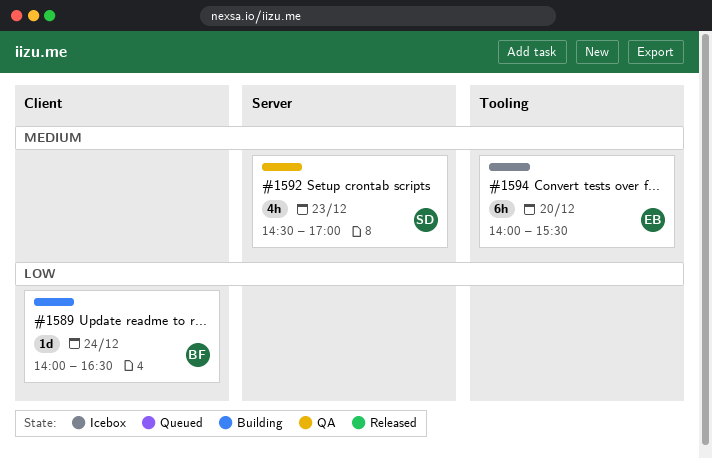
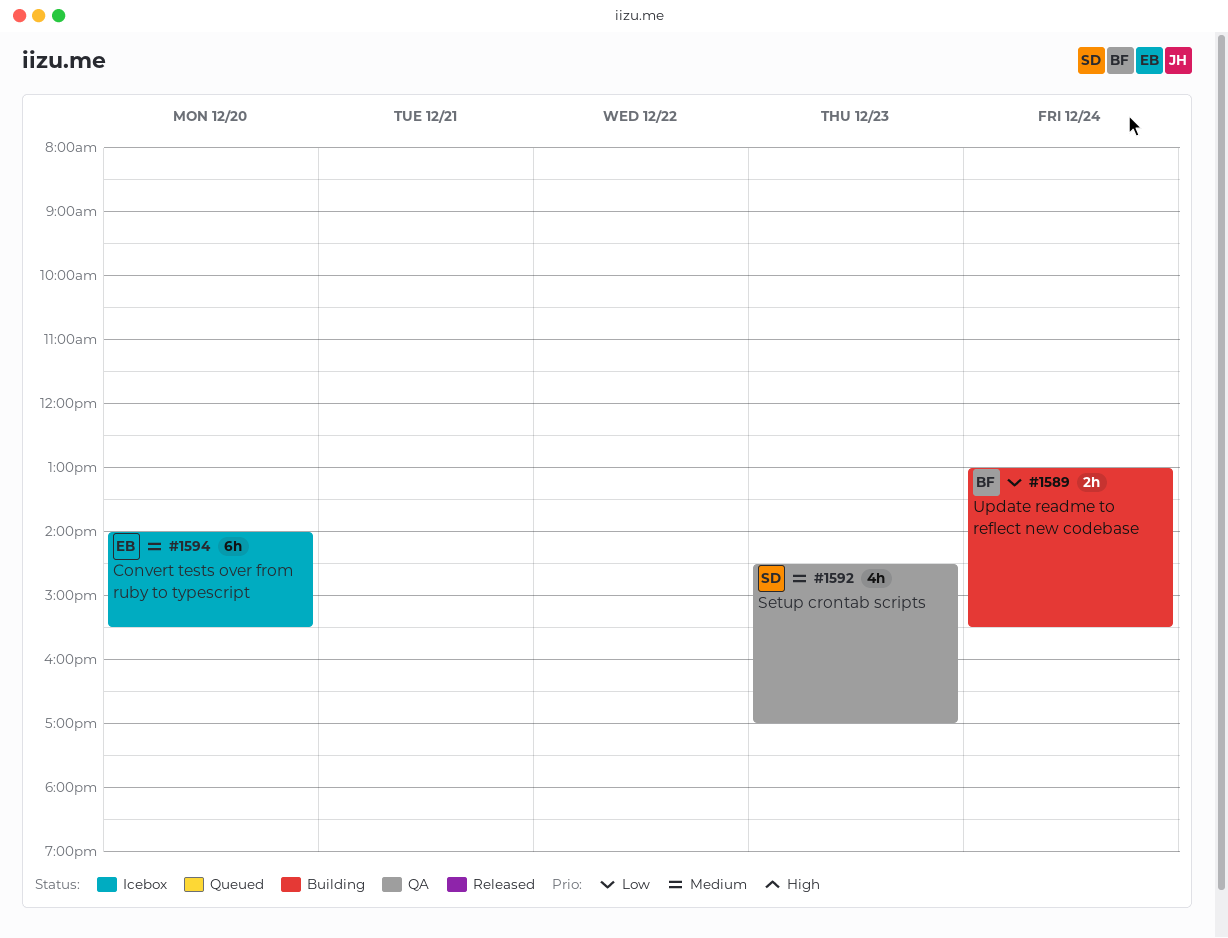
#1589, estimate: 1d -> 2h
#1589, begins: 14:00 -> 13:00
#1589, ends: 16:30 -> 15:30

